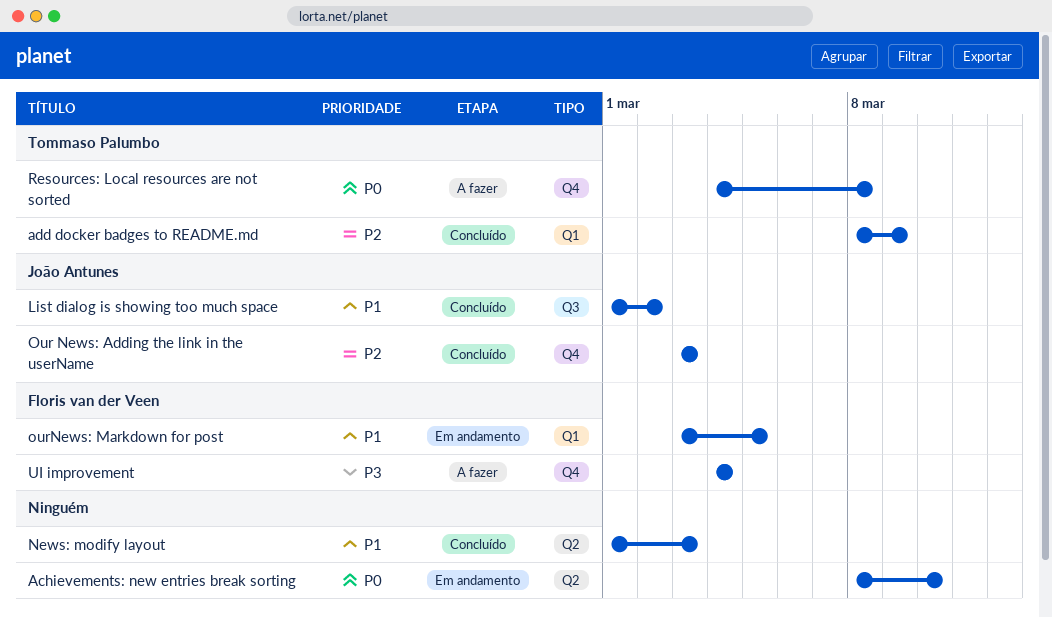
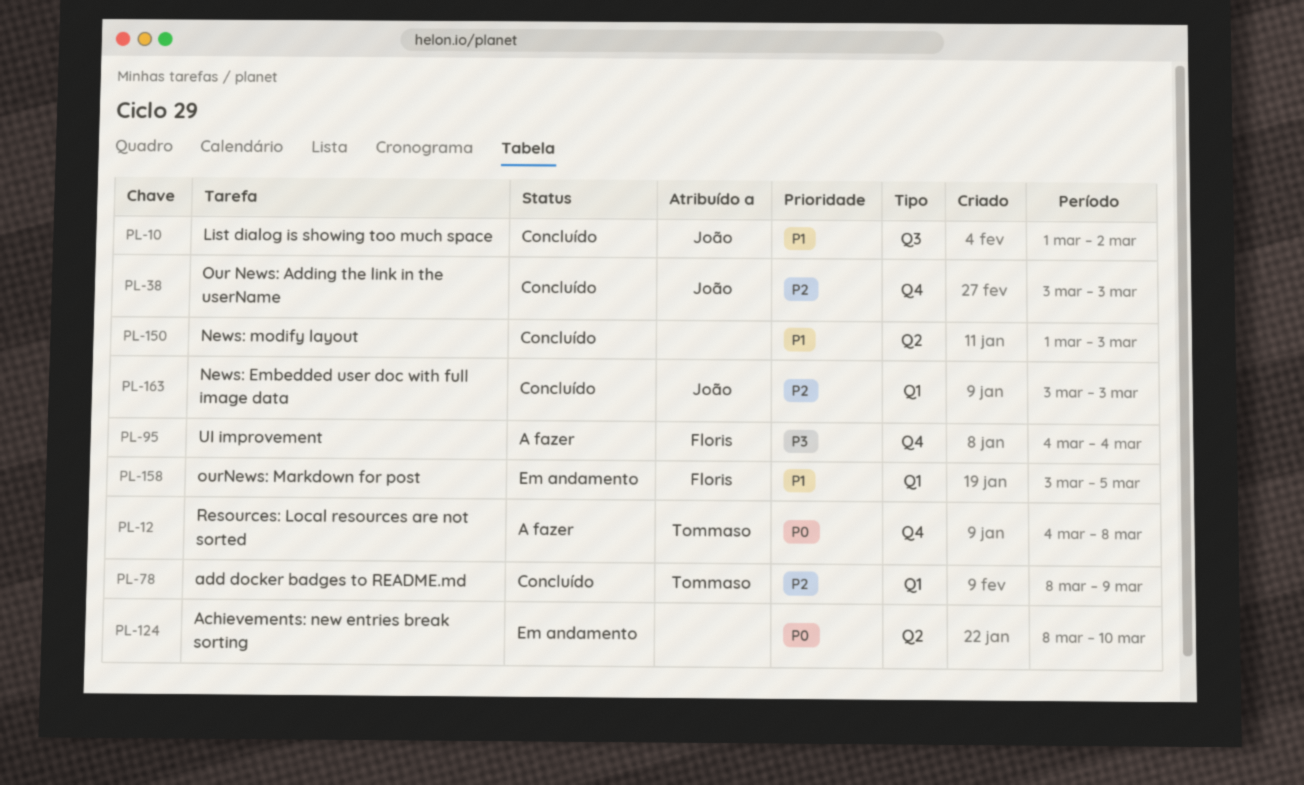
News: Embedded user doc with full image data: none -> present

